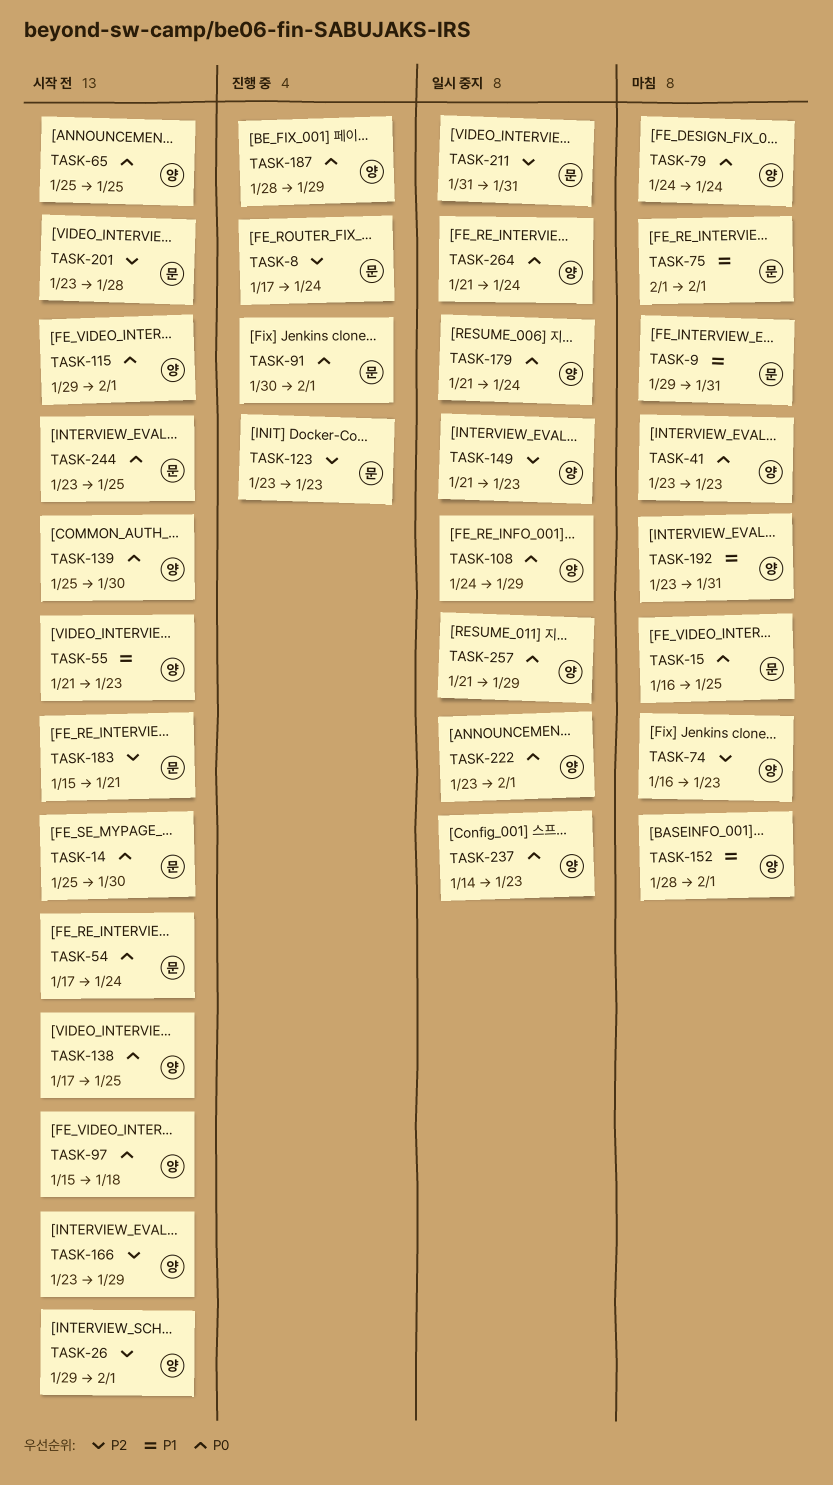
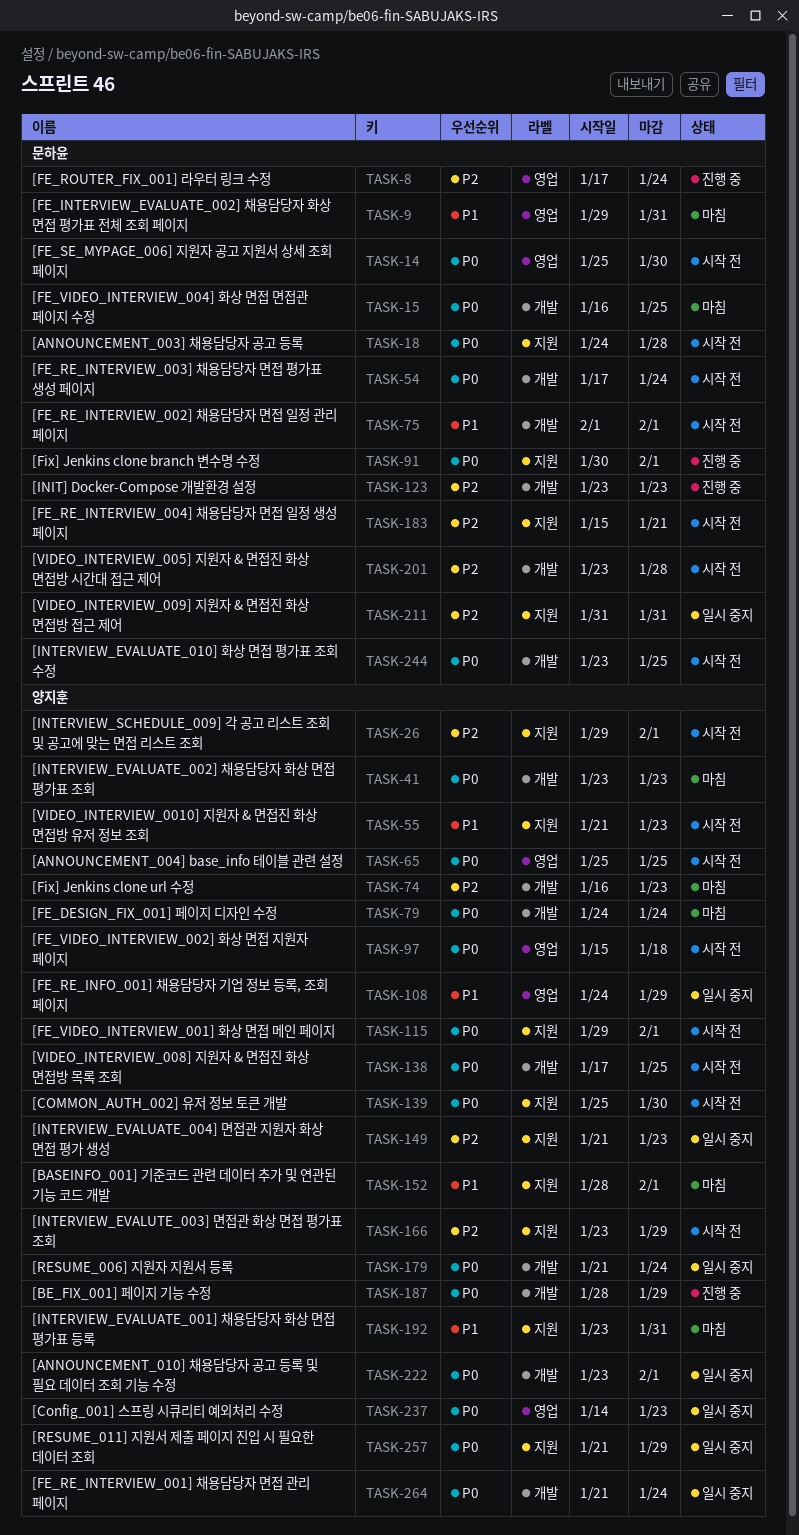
TASK-18: none -> present
TASK-75, status: 마침 -> 시작 전
TASK-108, priority: P0 -> P1

